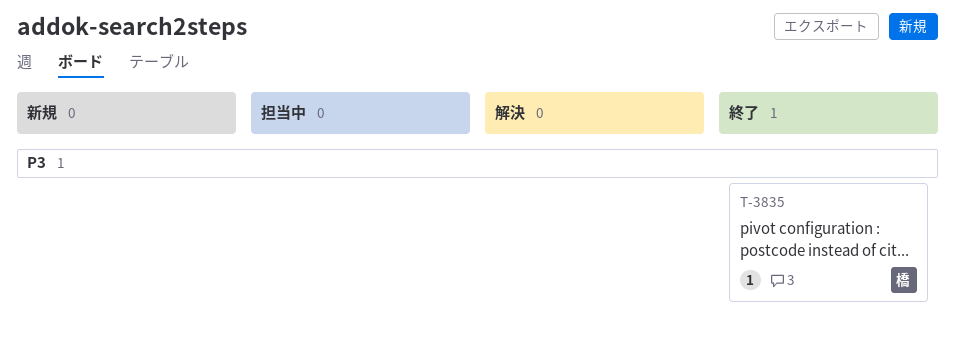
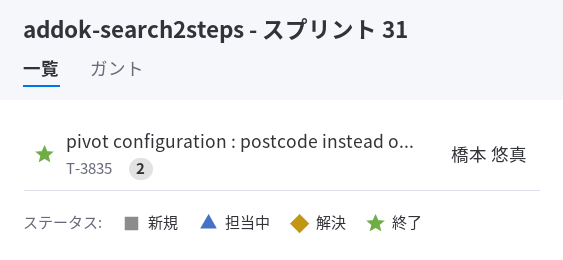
T-3835, estimate: 1 -> 2

